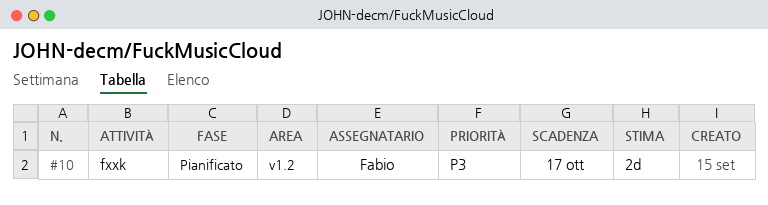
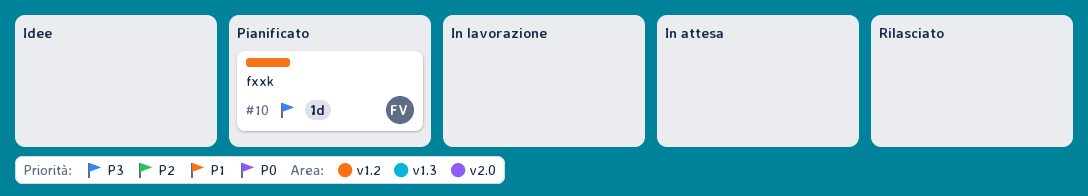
#10, estimate: 2d -> 1d

